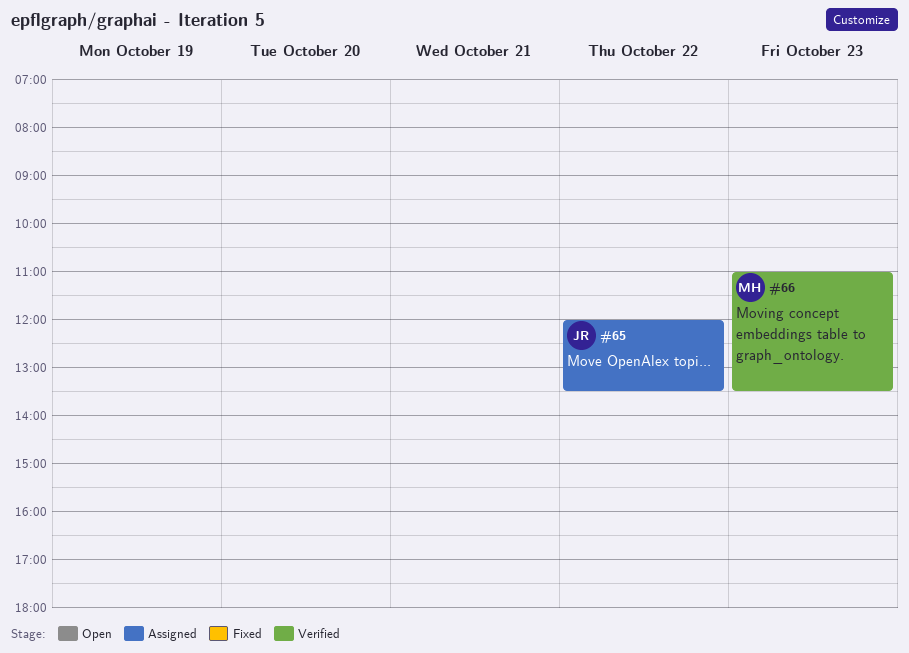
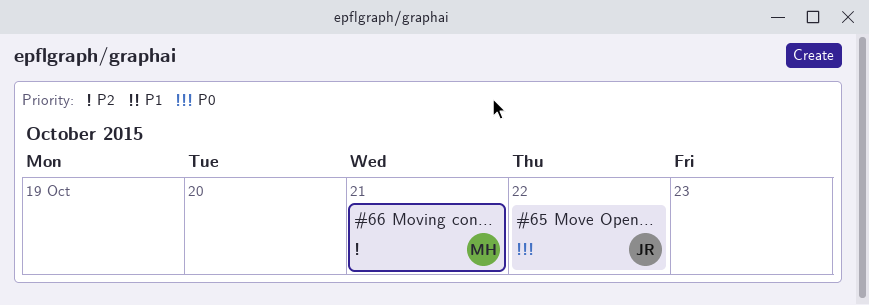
#66, day: Oct 23 -> Oct 21

